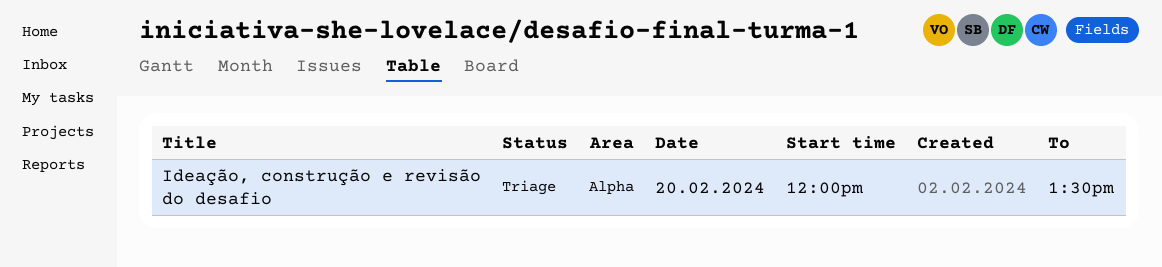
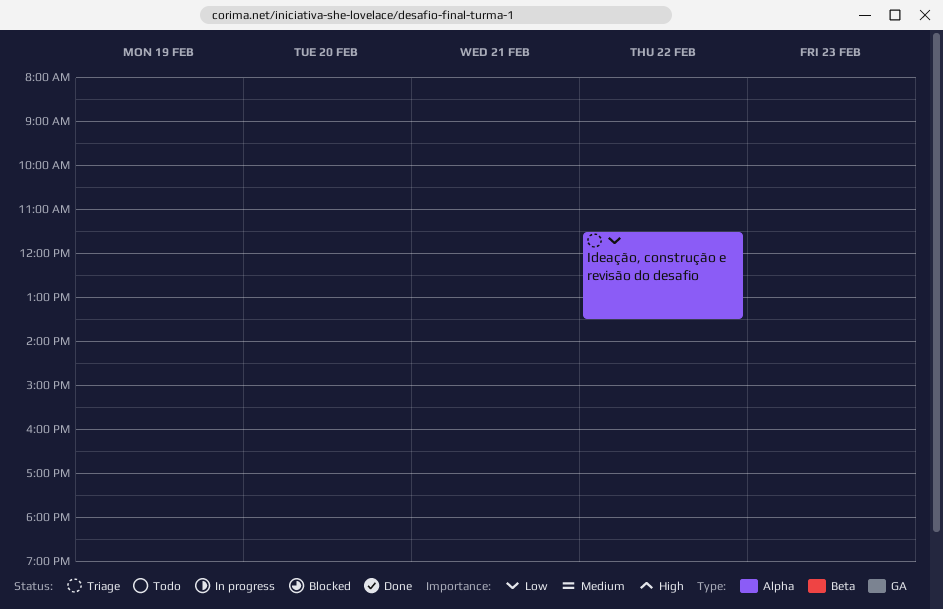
Ideação, construção e revisão do desafio, day: Feb 20 -> Feb 22
Ideação, construção e revisão do desafio, begins: 12:00 -> 11:30

